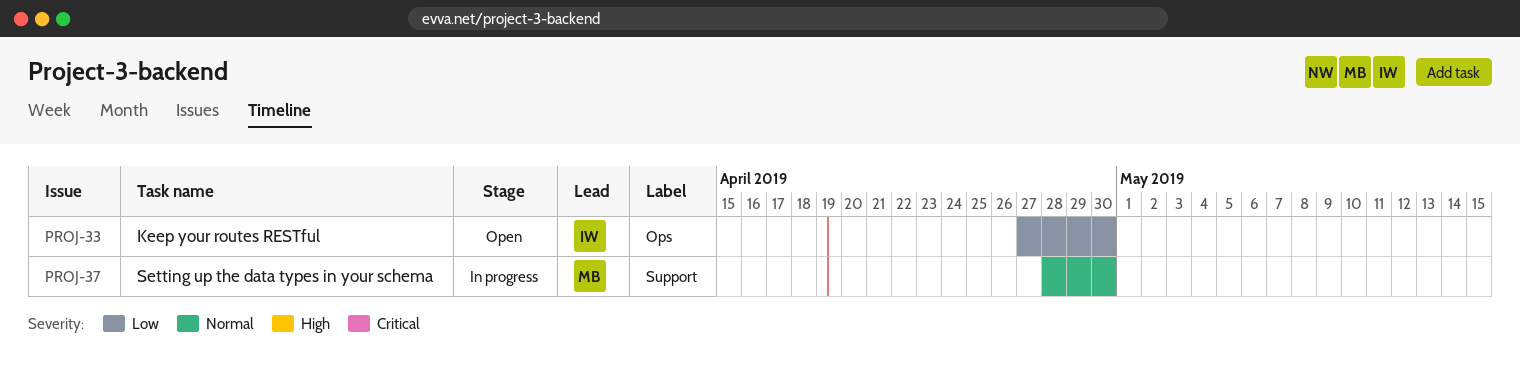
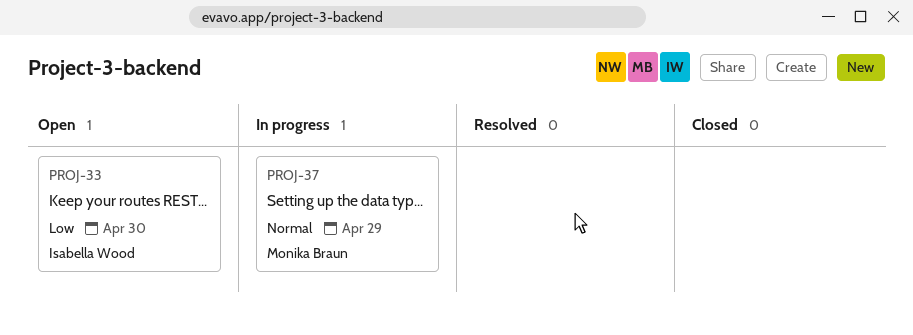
PROJ-37, due: Apr 30 -> Apr 29

